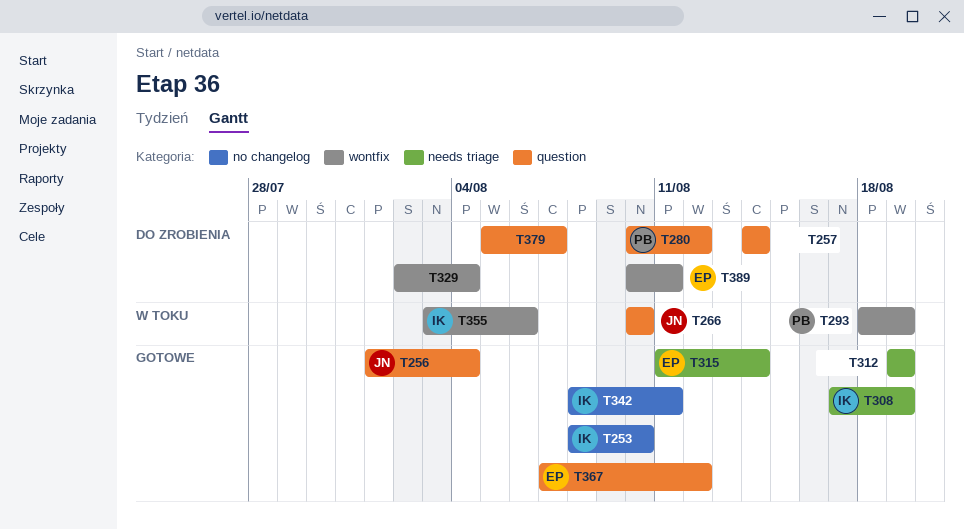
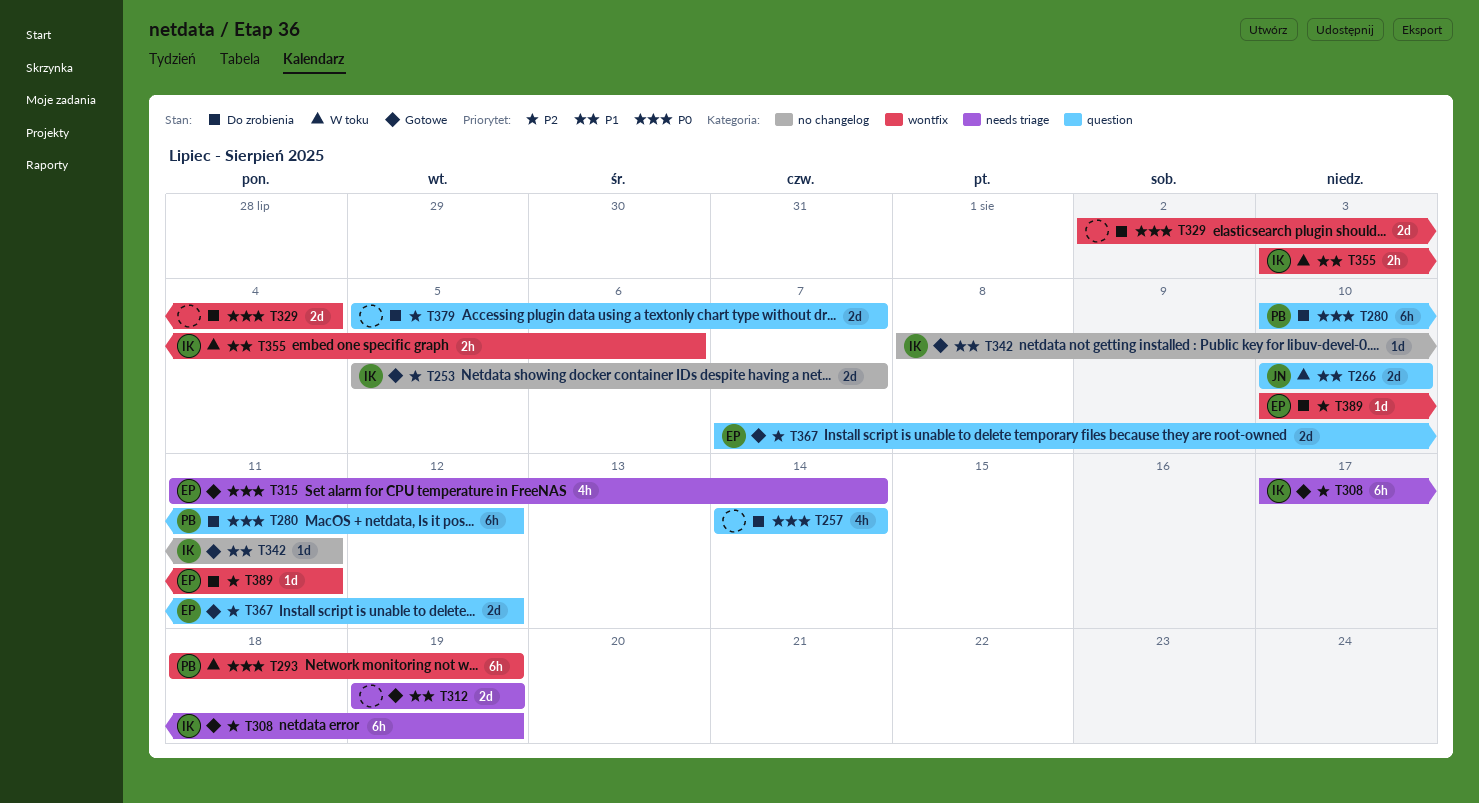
T253, start: Aug 8 -> Aug 5
T253, due: Aug 10 -> Aug 7
T256: present -> none

